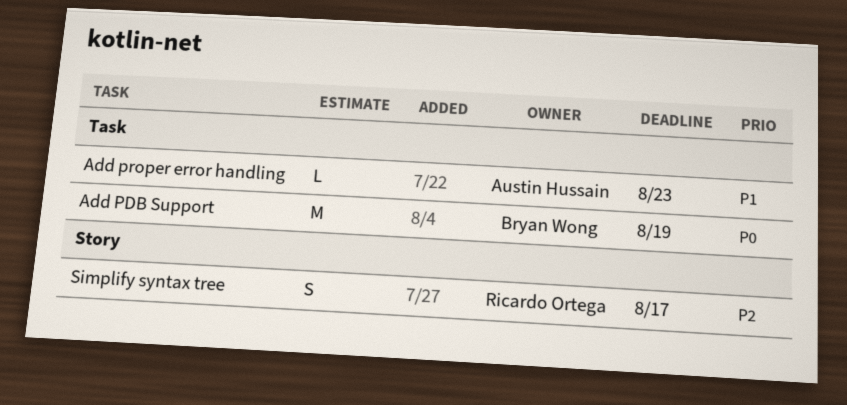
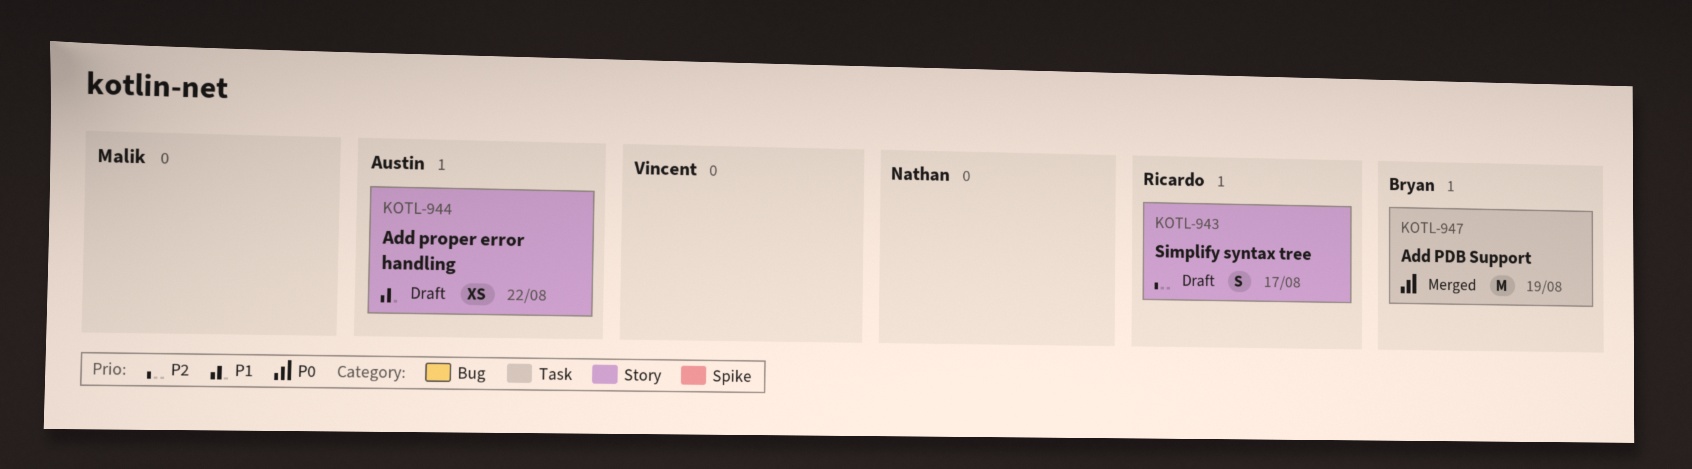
Add proper error handling, label: Task -> Story
Add proper error handling, estimate: L -> XS
Add proper error handling, due: Aug 23 -> Aug 22

